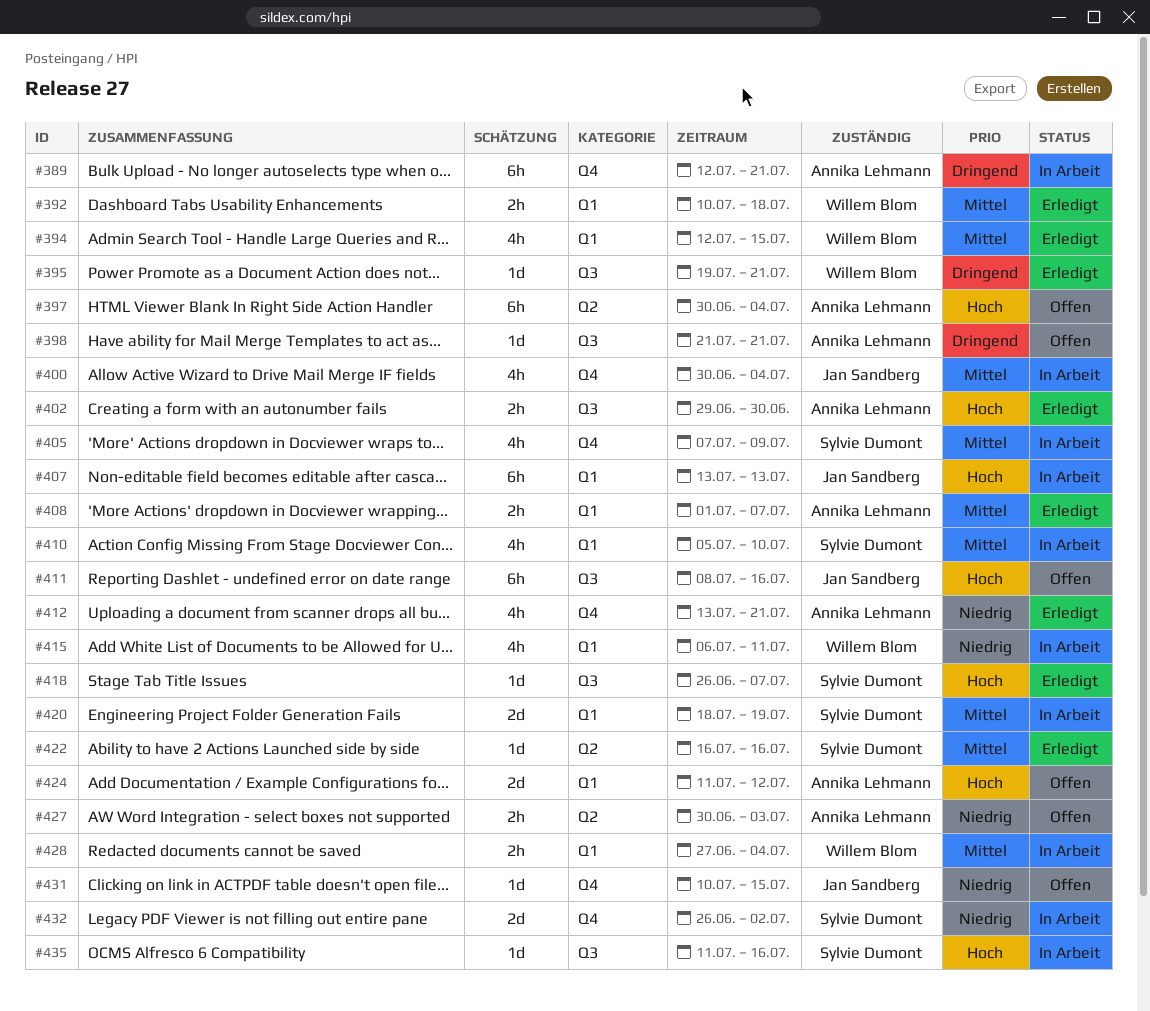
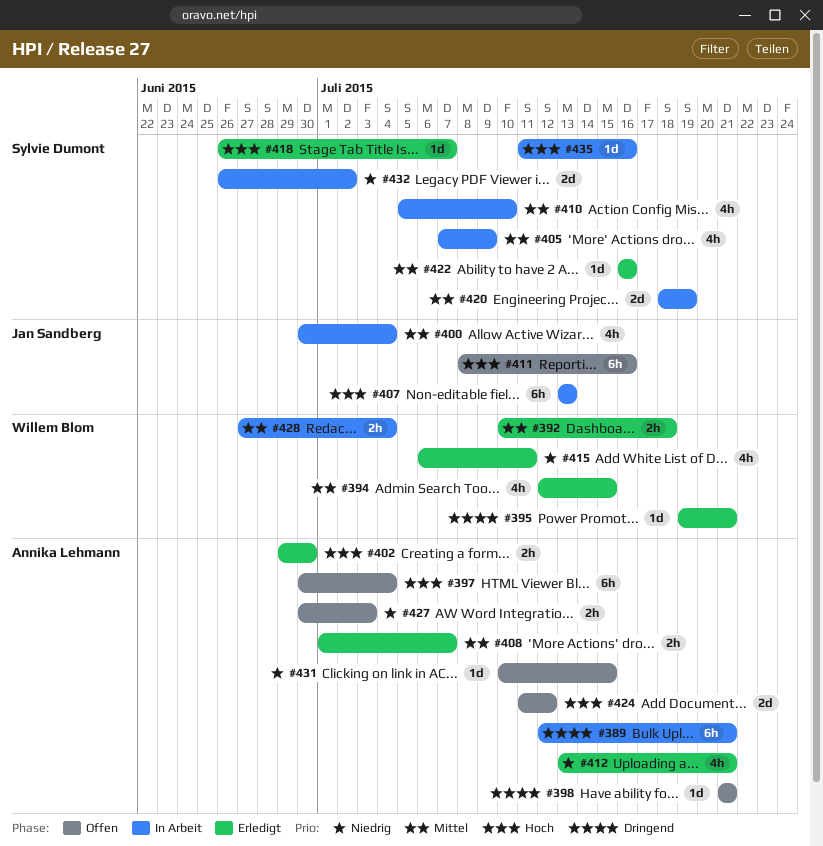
#415, status: In Arbeit -> Erledigt
#431, owner: Jan Sandberg -> Annika Lehmann

